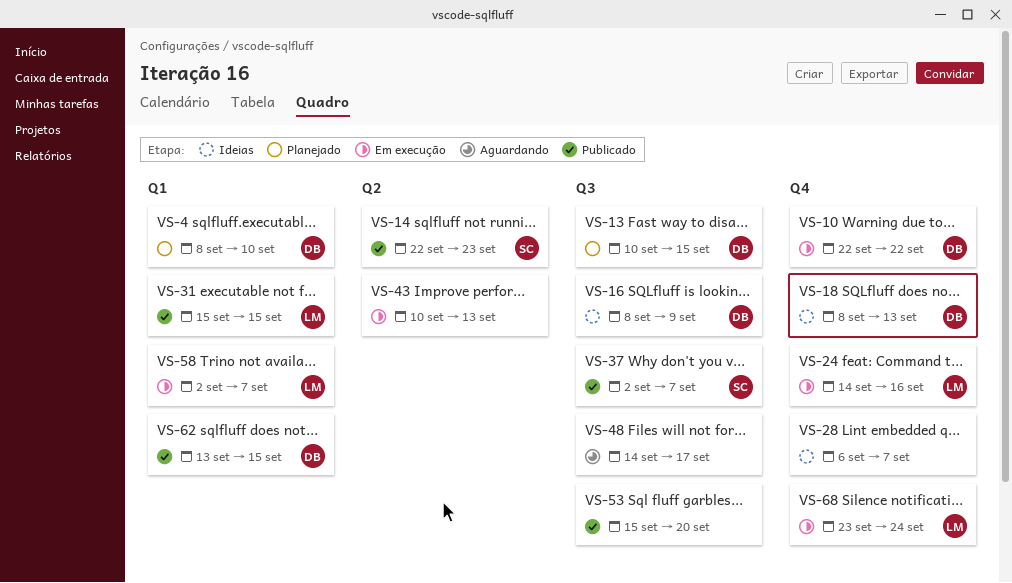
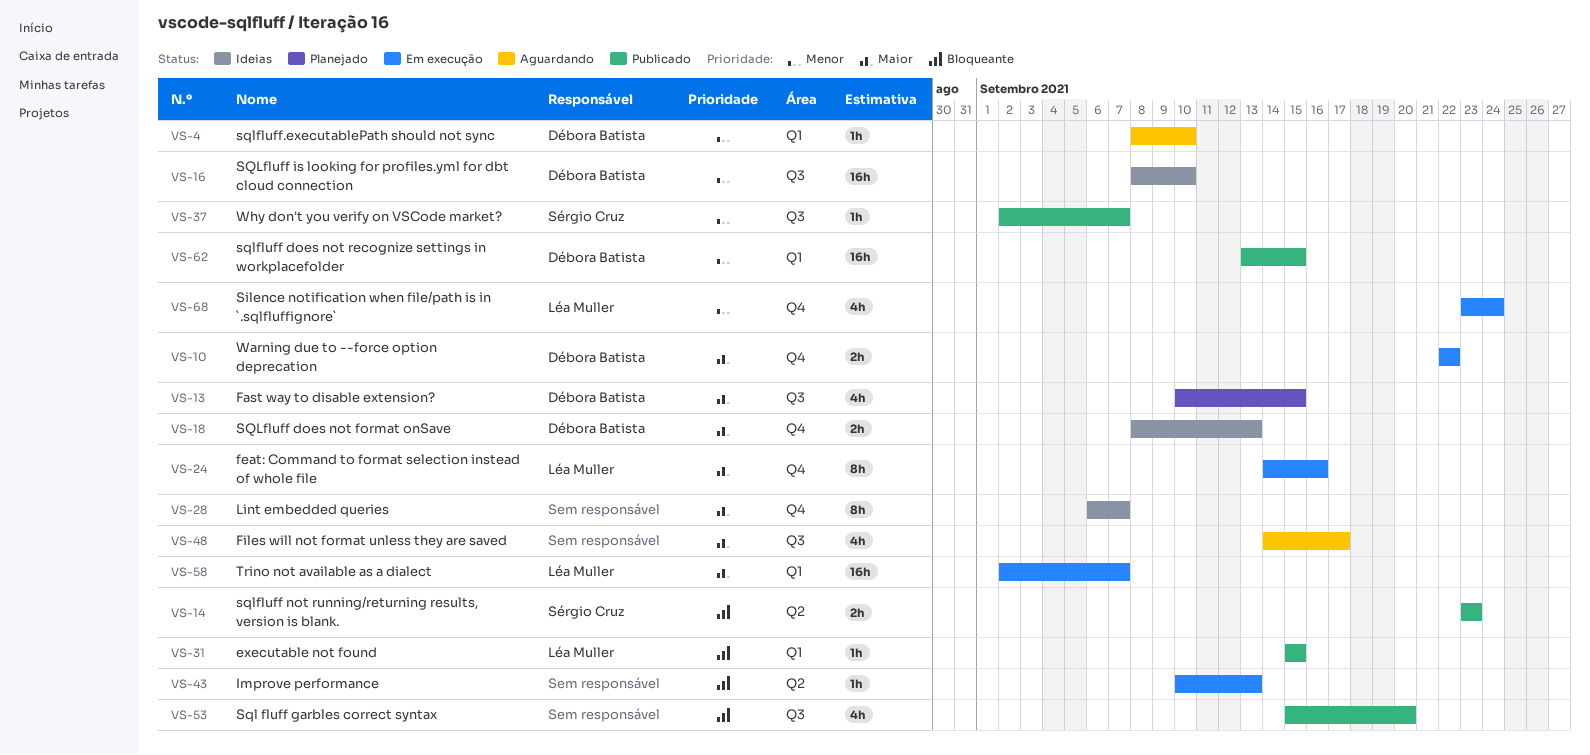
VS-4, status: Planejado -> Aguardando
VS-14, start: Sep 22 -> Sep 23
VS-16, due: Sep 9 -> Sep 10

